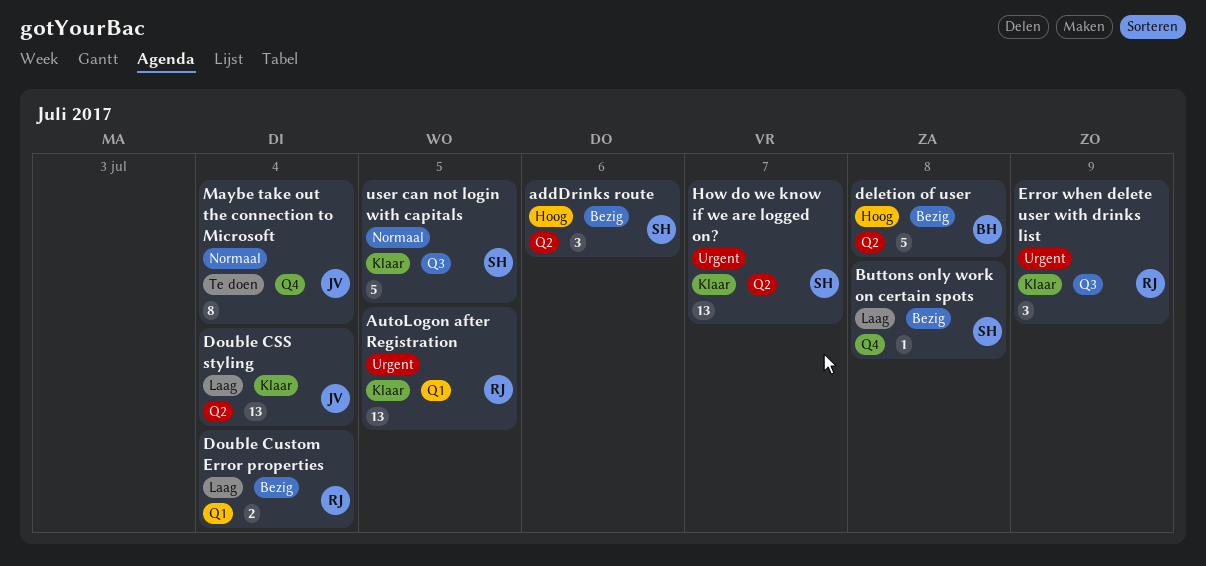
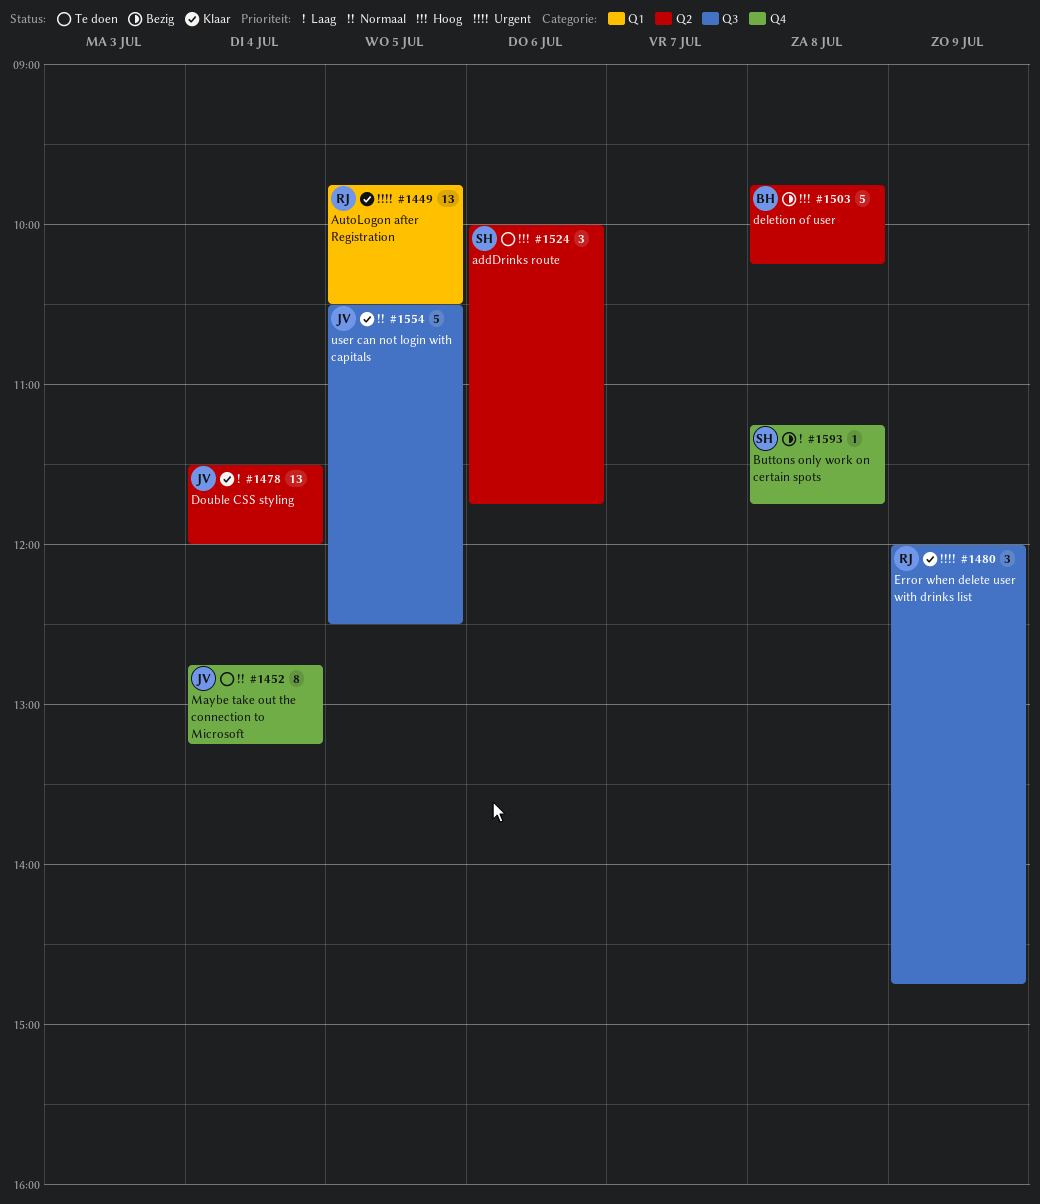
addDrinks route, status: Bezig -> Te doen
Double Custom Error properties: present -> none
How do we know if we are logged on?: present -> none
user can not login with capitals, owner: SH -> JV

